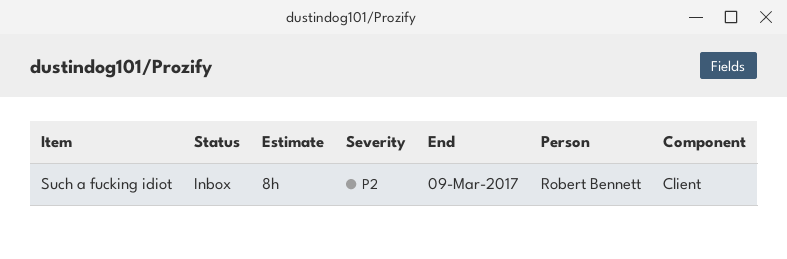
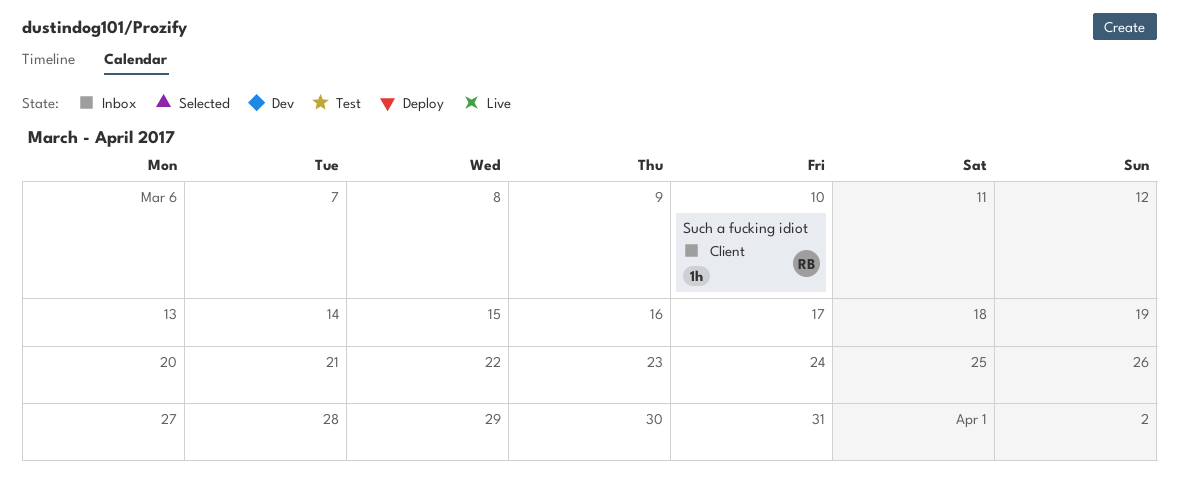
Such a fucking idiot, estimate: 8h -> 1h
Such a fucking idiot, due: Mar 9 -> Mar 10

